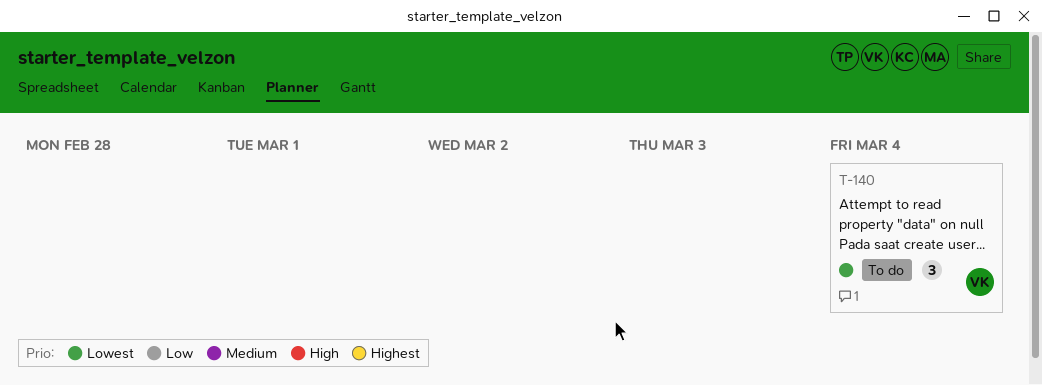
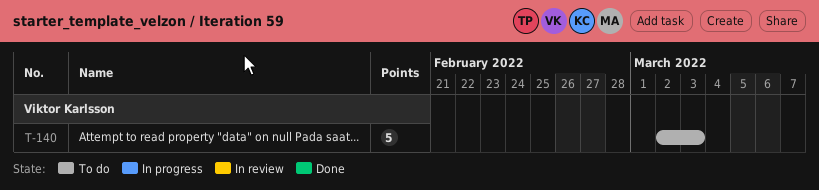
T-140, estimate: 3 -> 5
T-140, due: Mar 4 -> Mar 3

